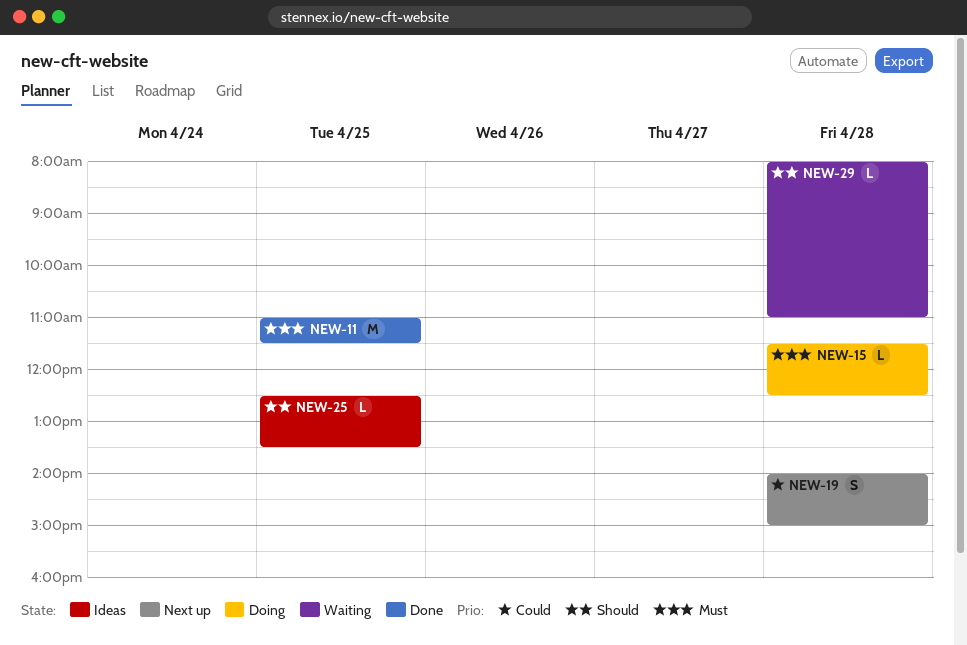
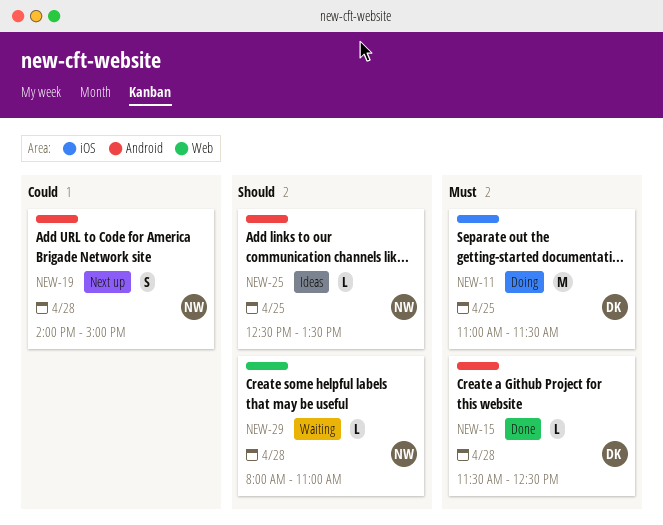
NEW-11, status: Done -> Doing
NEW-15, status: Doing -> Done

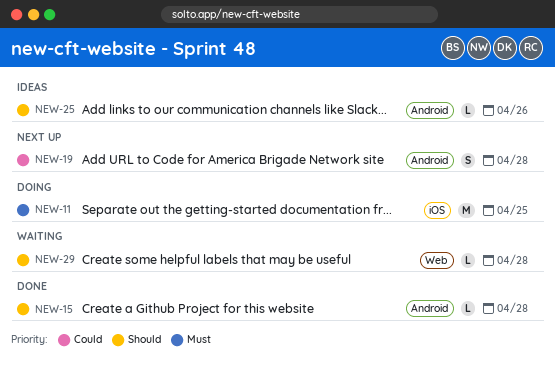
NEW-15, priority: Must -> Should
NEW-25, day: Apr 25 -> Apr 26

